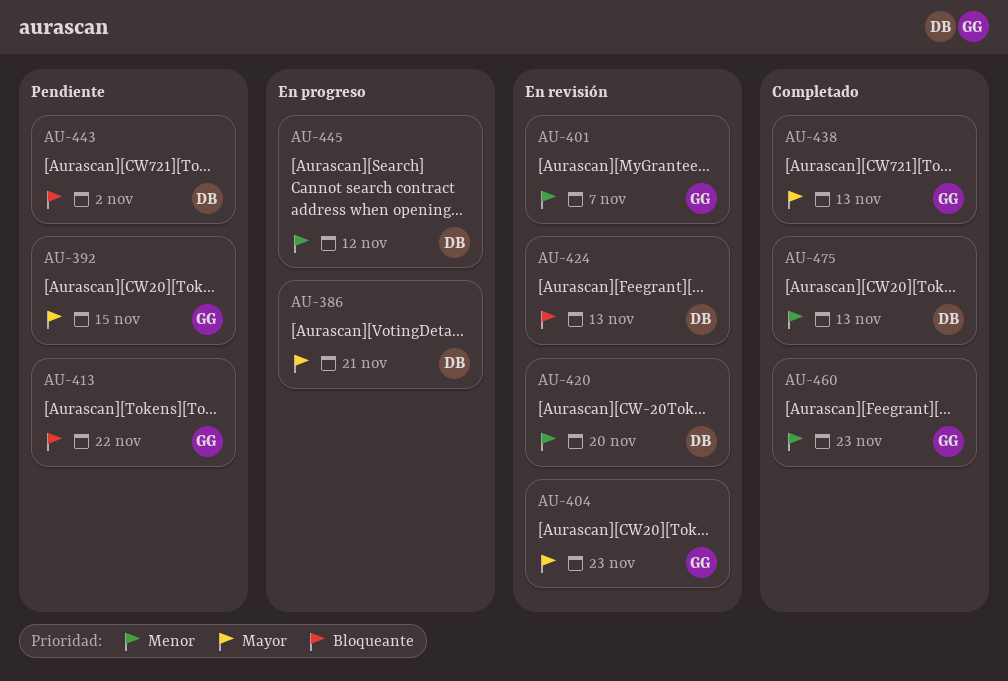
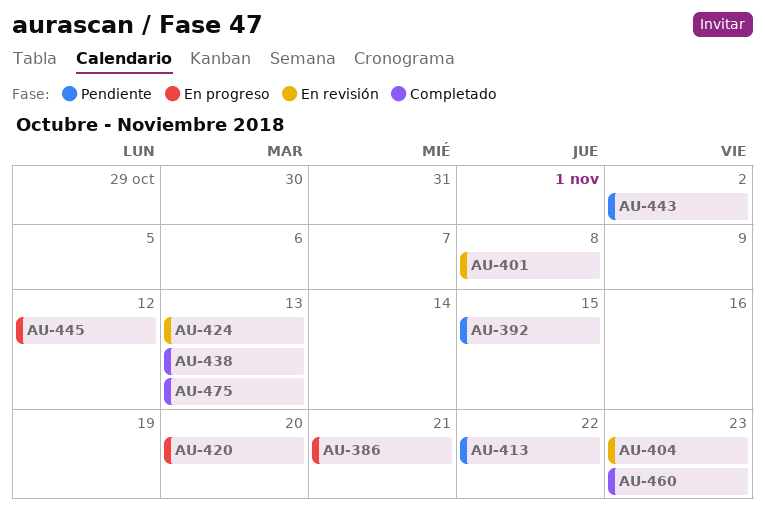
AU-401, due: Nov 7 -> Nov 8
AU-420, status: En revisión -> En progreso

